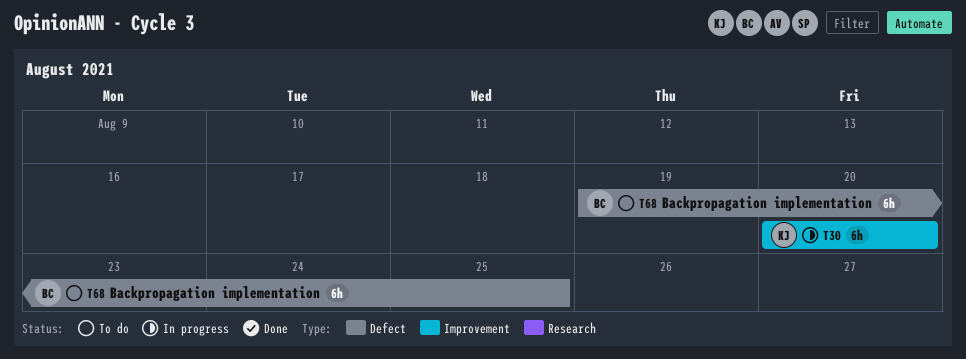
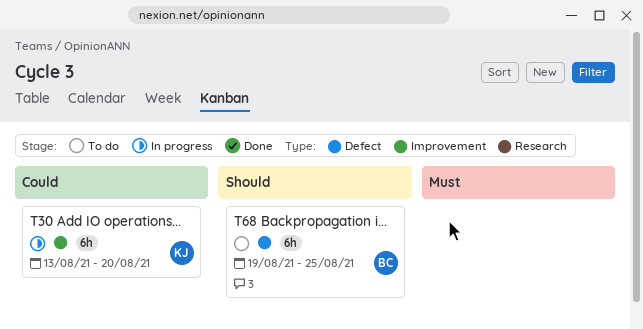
T30, start: Aug 20 -> Aug 13

